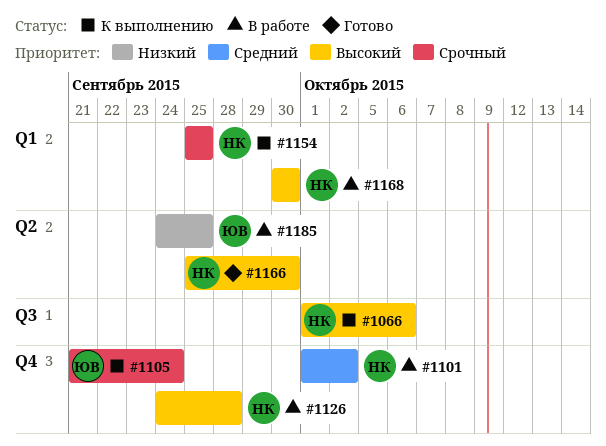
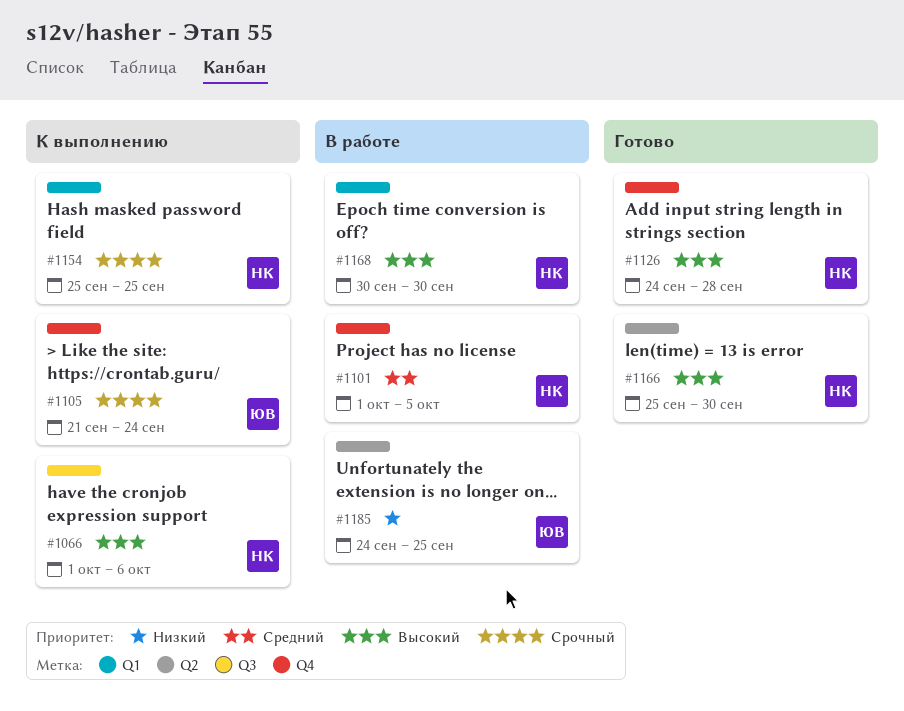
#1101, due: Oct 2 -> Oct 5
#1126, status: В работе -> Готово

